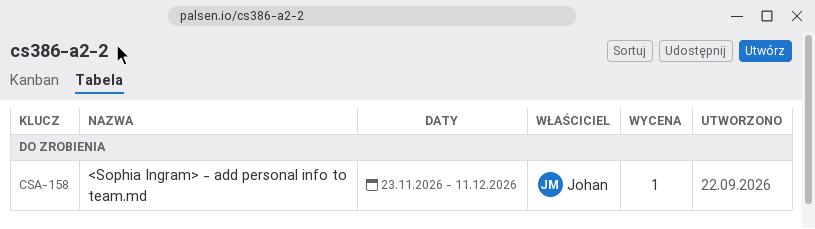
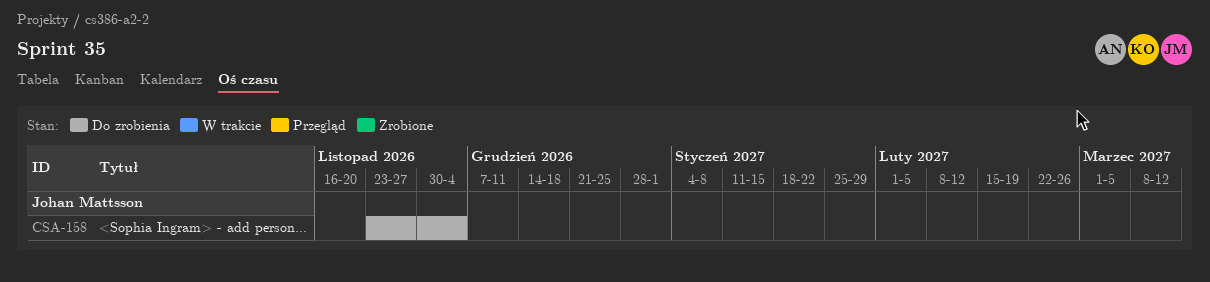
CSA-158, due: Dec 11 -> Dec 4

